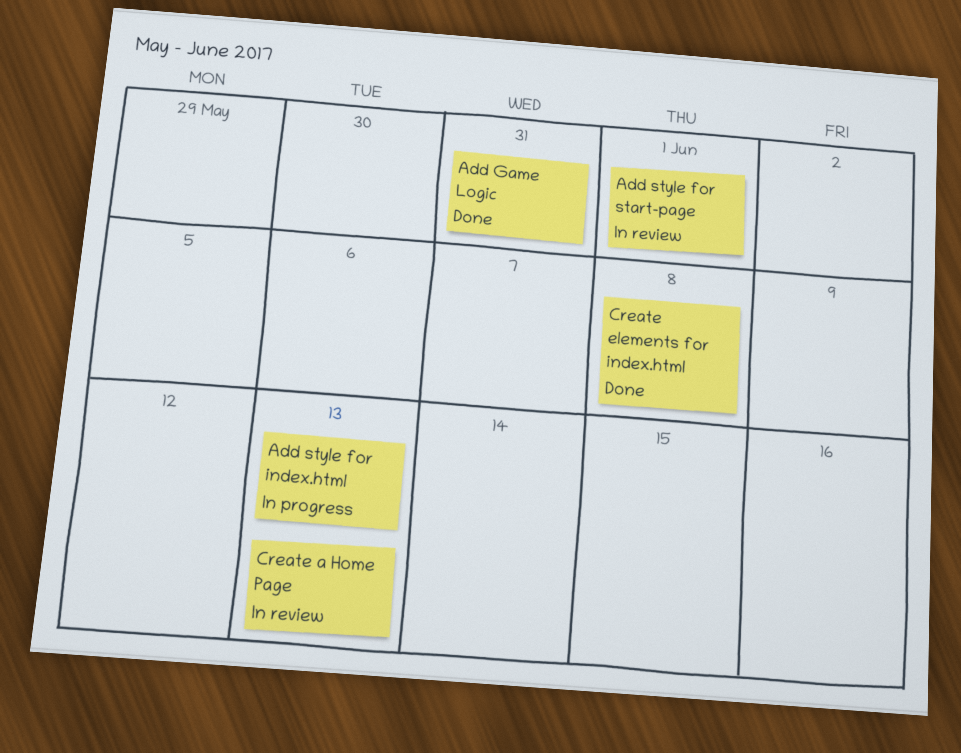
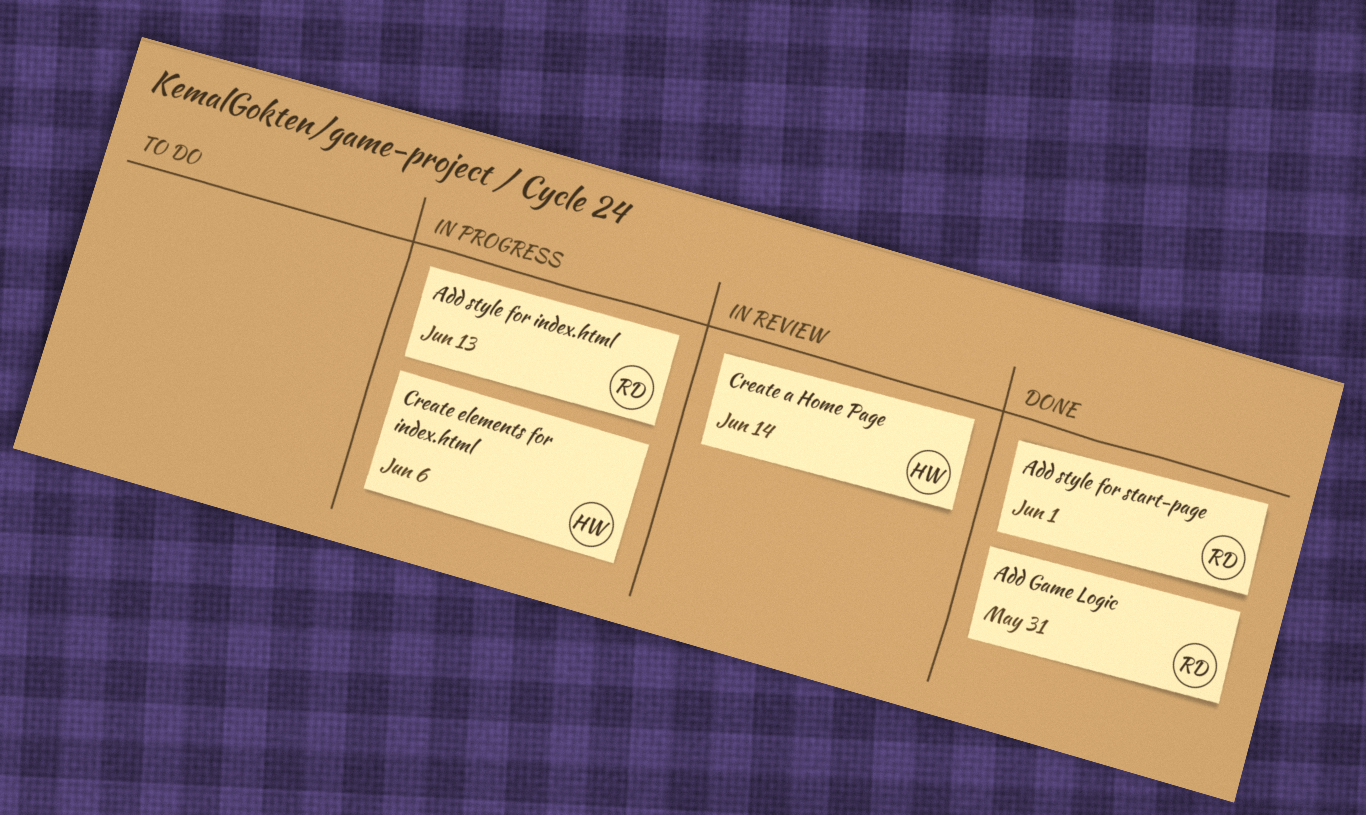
Add style for start-page, status: In review -> Done
Create a Home Page, due: Jun 13 -> Jun 14
Create elements for index.html, status: Done -> In progress
Create elements for index.html, due: Jun 8 -> Jun 6

